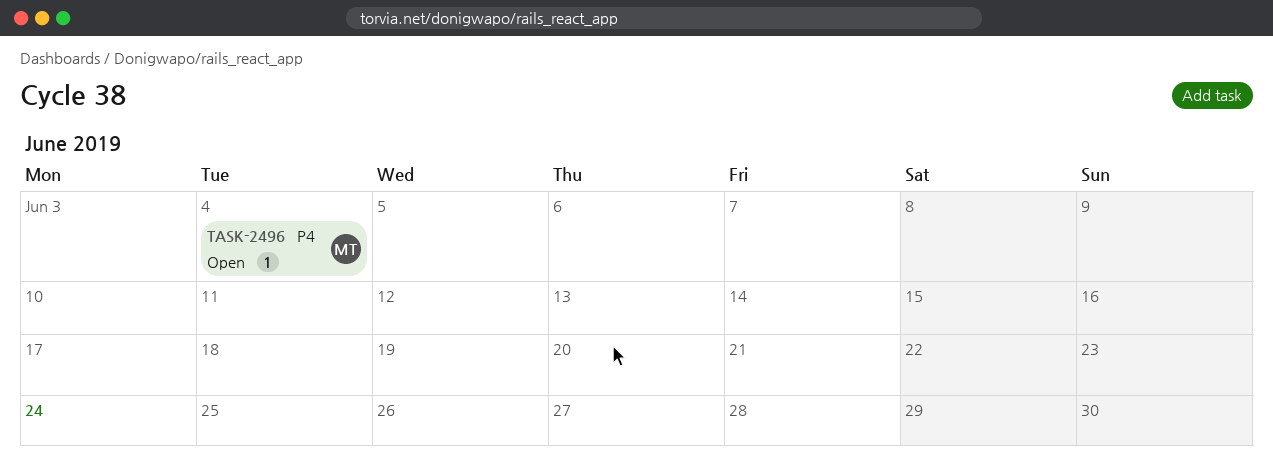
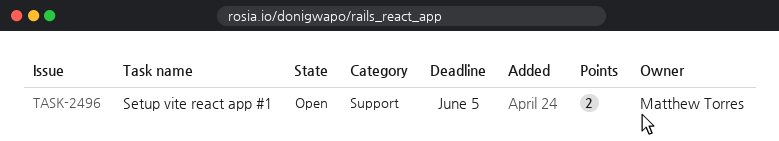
TASK-2496, estimate: 1 -> 2
TASK-2496, due: Jun 4 -> Jun 5

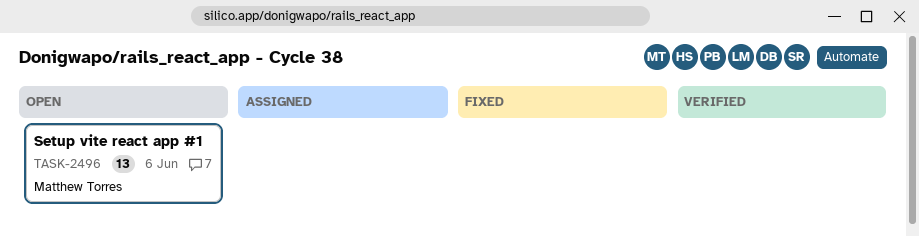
TASK-2496, estimate: 2 -> 13
TASK-2496, due: Jun 5 -> Jun 6

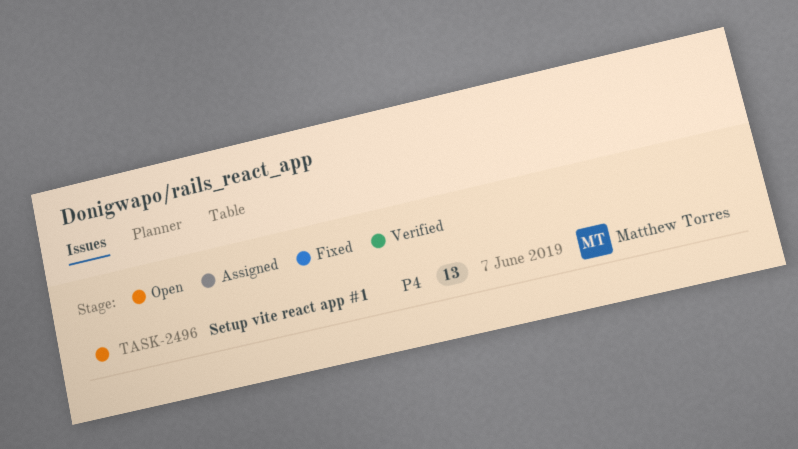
TASK-2496, due: Jun 6 -> Jun 7

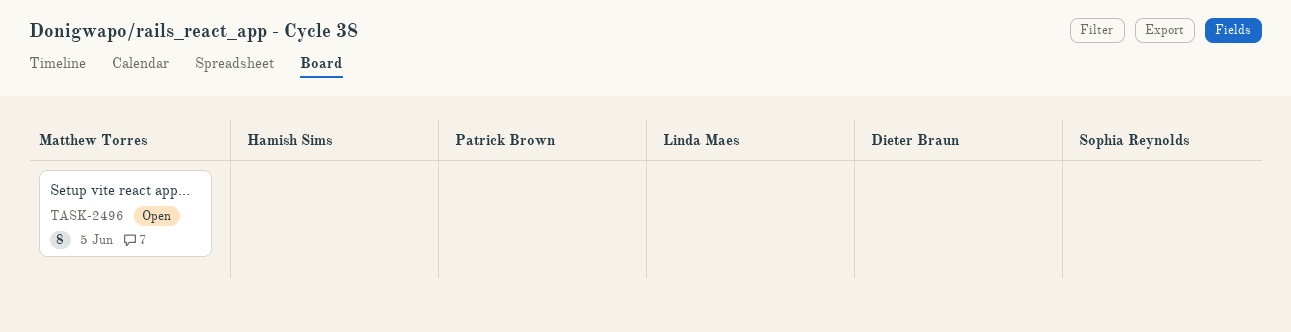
TASK-2496, estimate: 13 -> 8
TASK-2496, due: Jun 7 -> Jun 5

